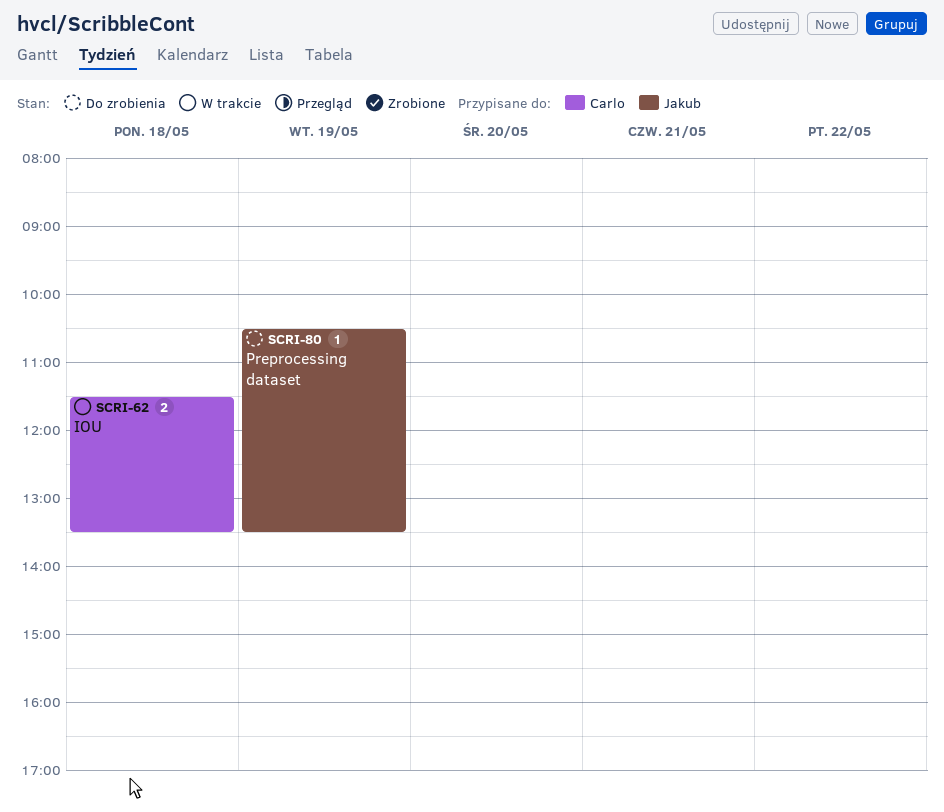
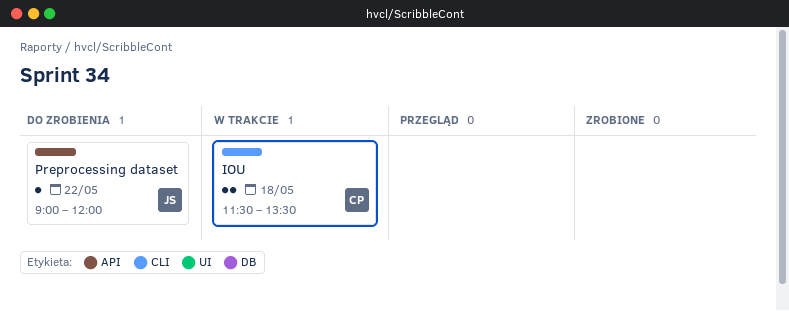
Preprocessing dataset, day: May 19 -> May 22
Preprocessing dataset, begins: 10:30 -> 09:00
Preprocessing dataset, ends: 13:30 -> 12:00

